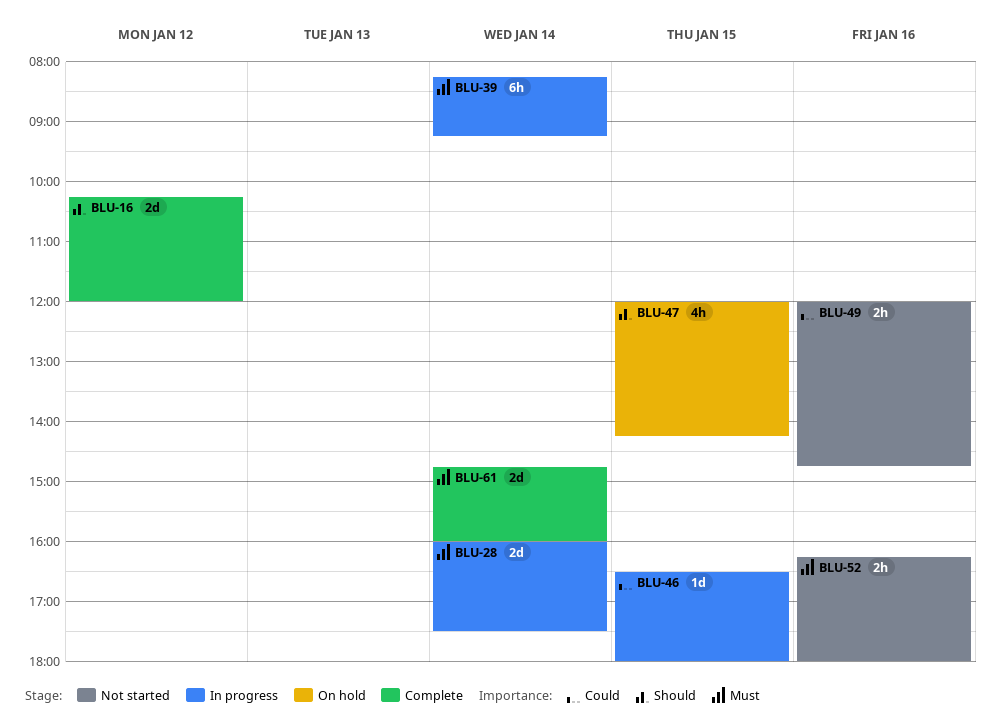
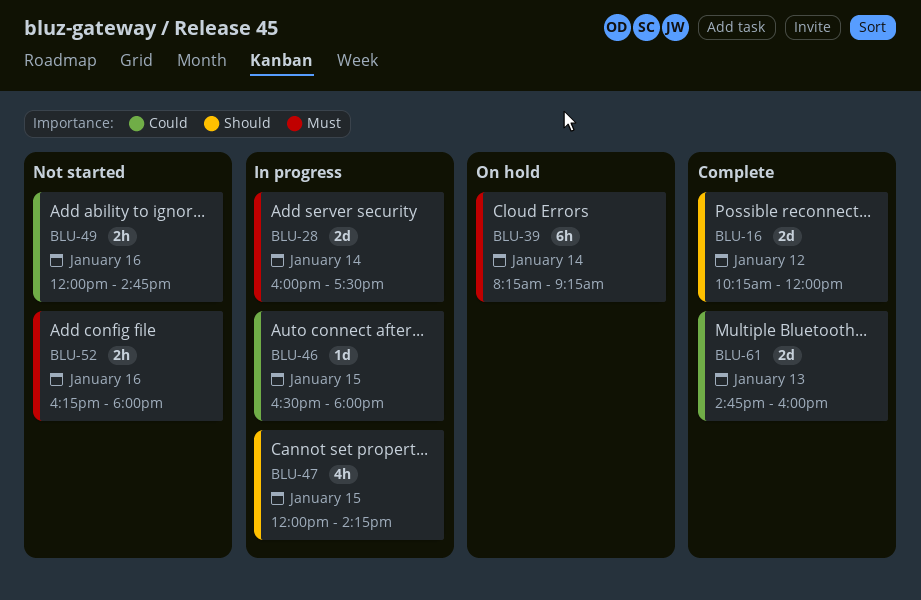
BLU-39, status: In progress -> On hold
BLU-47, status: On hold -> In progress
BLU-61, priority: Must -> Could
BLU-61, day: Jan 14 -> Jan 13

